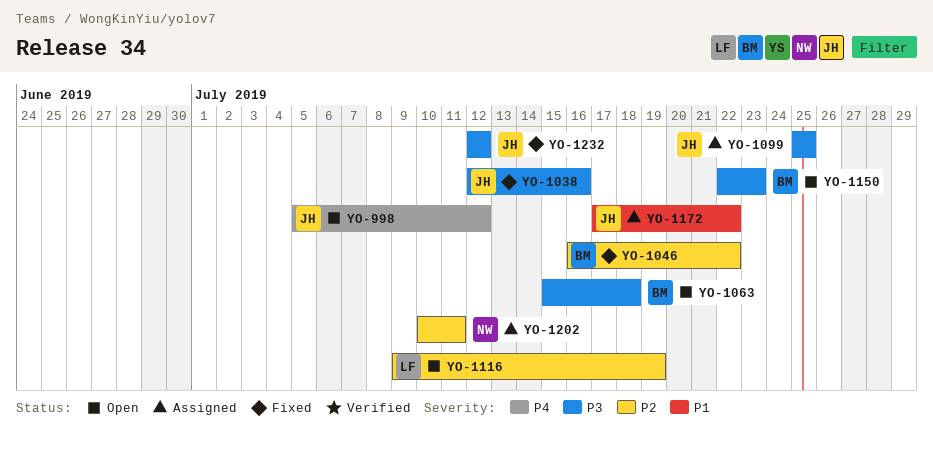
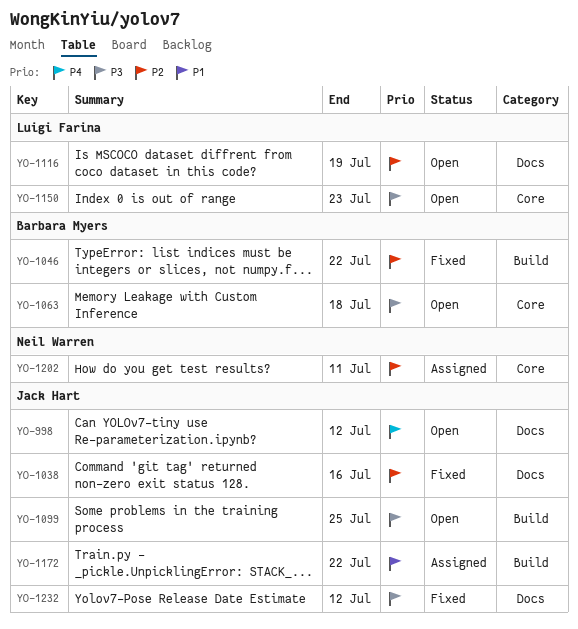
YO-1038, priority: P3 -> P2
YO-1099, status: Assigned -> Open
YO-1150, owner: Barbara Myers -> Luigi Farina

